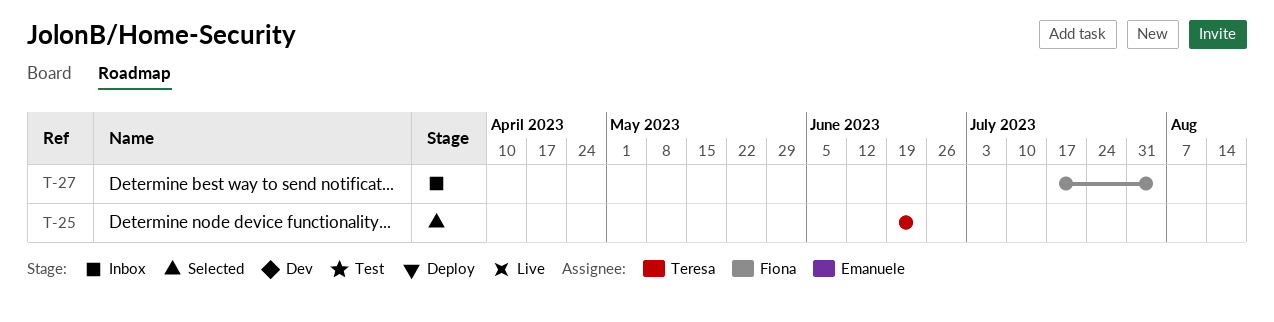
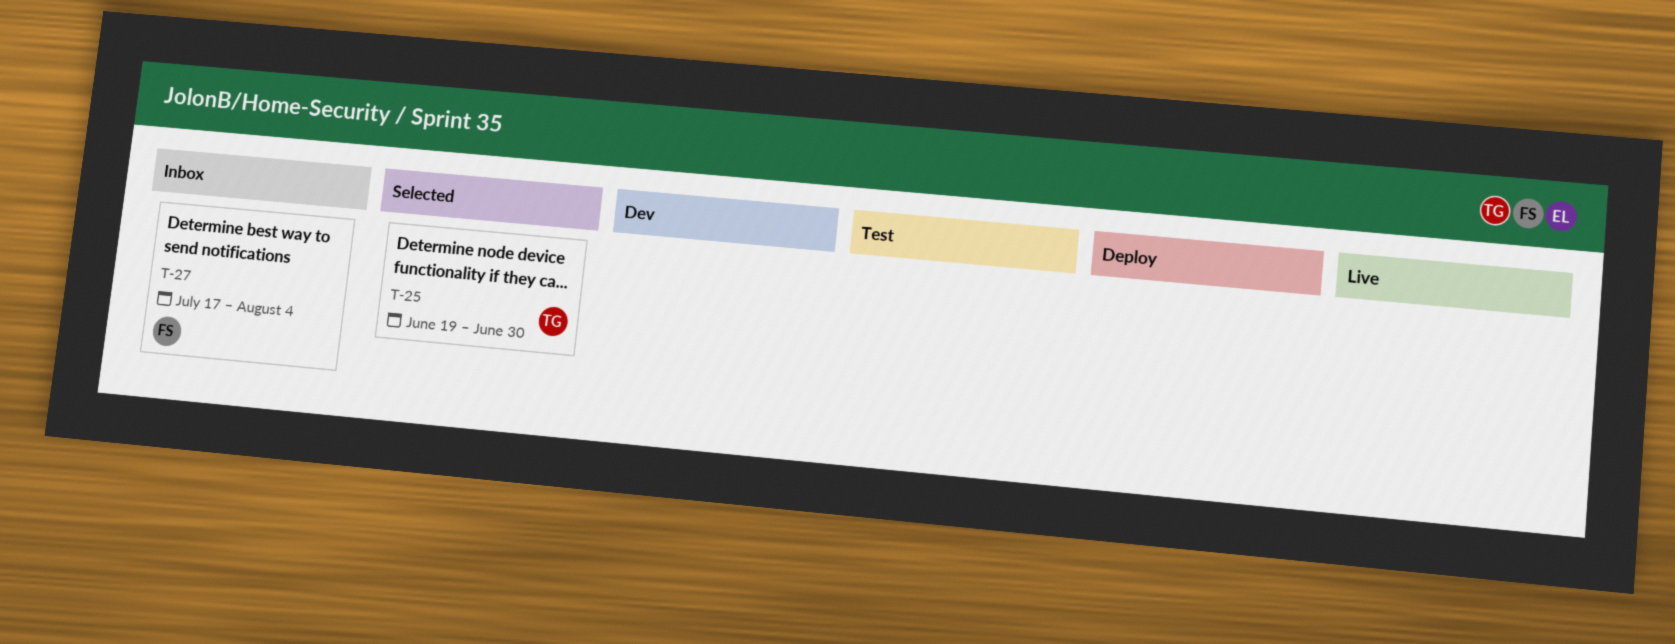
T-25, due: Jun 23 -> Jun 30

